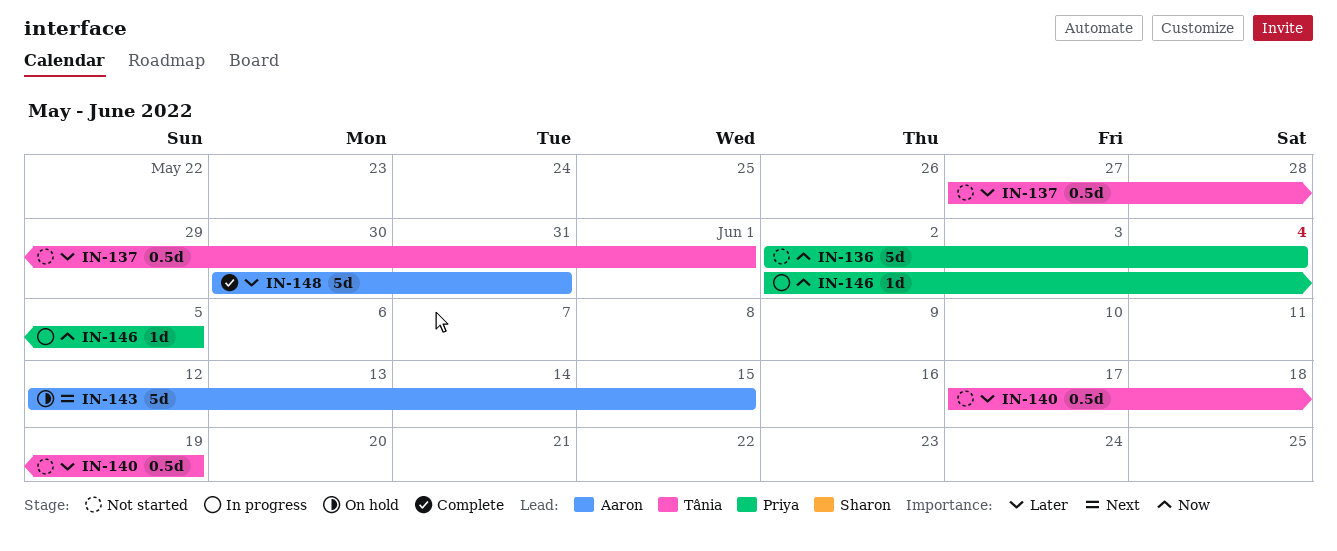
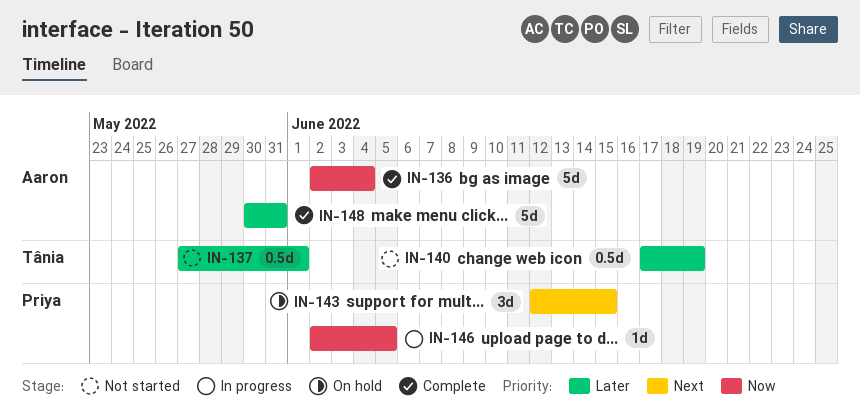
IN-136, status: Not started -> Complete
IN-136, owner: Priya -> Aaron
IN-143, owner: Aaron -> Priya
IN-143, estimate: 5d -> 3d

